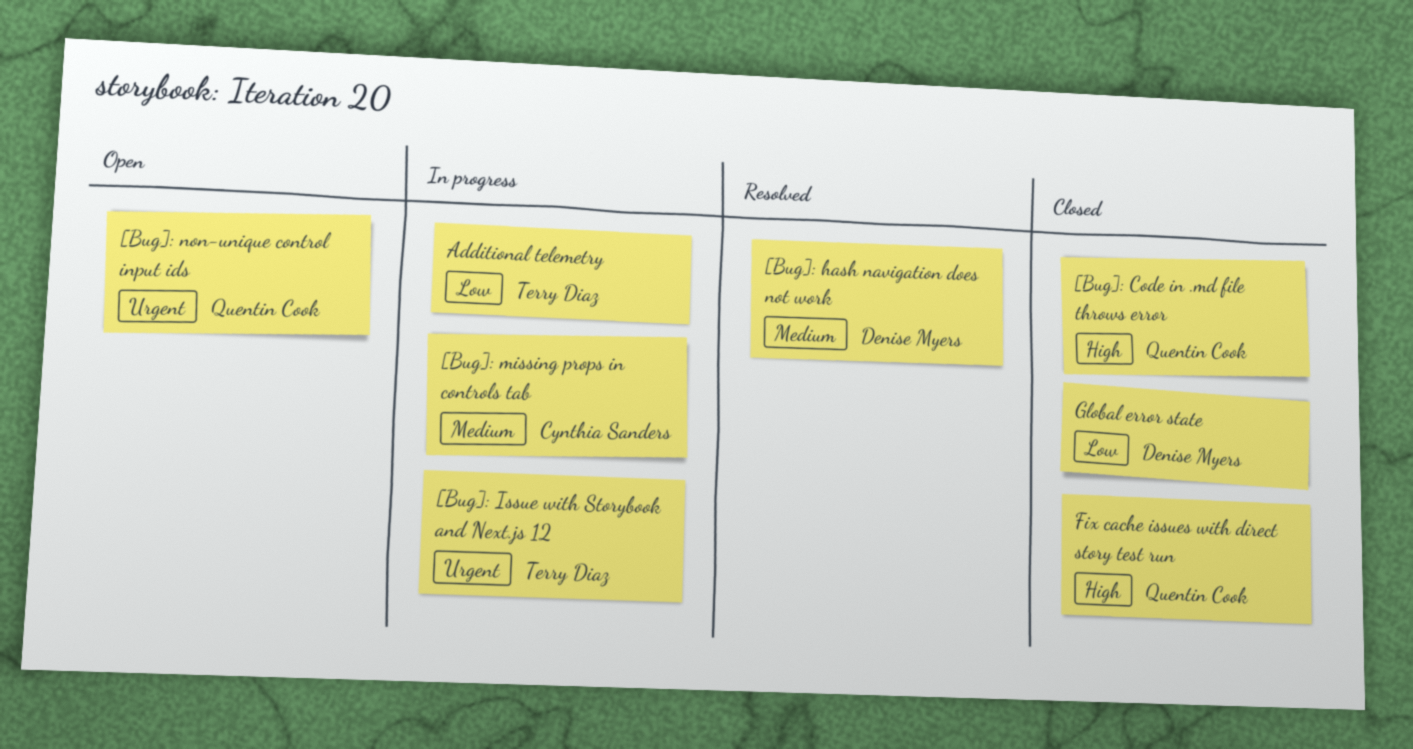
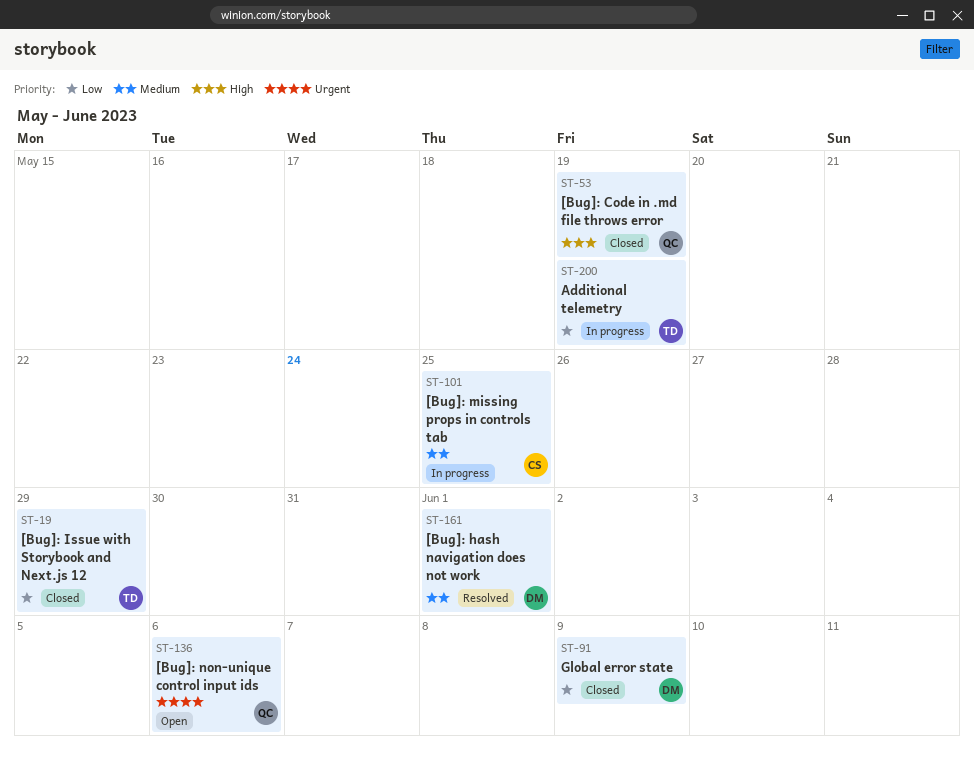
[Bug]: Issue with Storybook and Next.js 12, status: In progress -> Closed
[Bug]: Issue with Storybook and Next.js 12, priority: Urgent -> Low
Fix cache issues with direct story test run: present -> none

